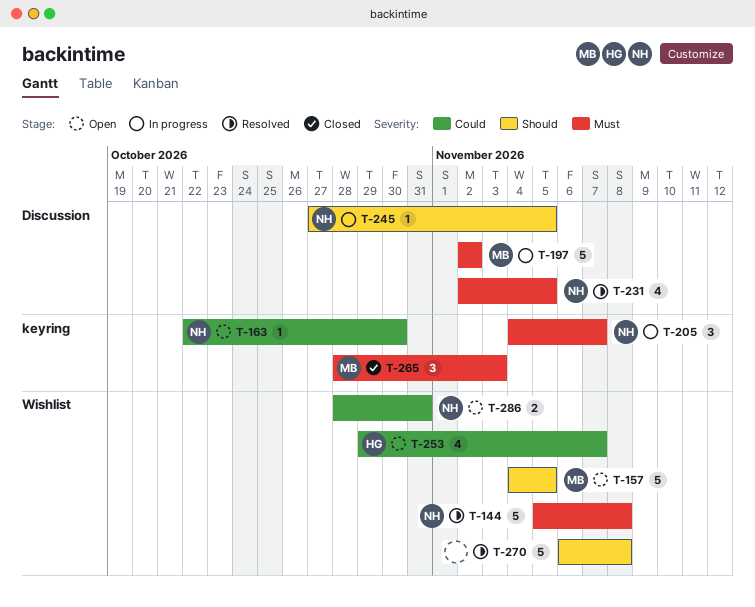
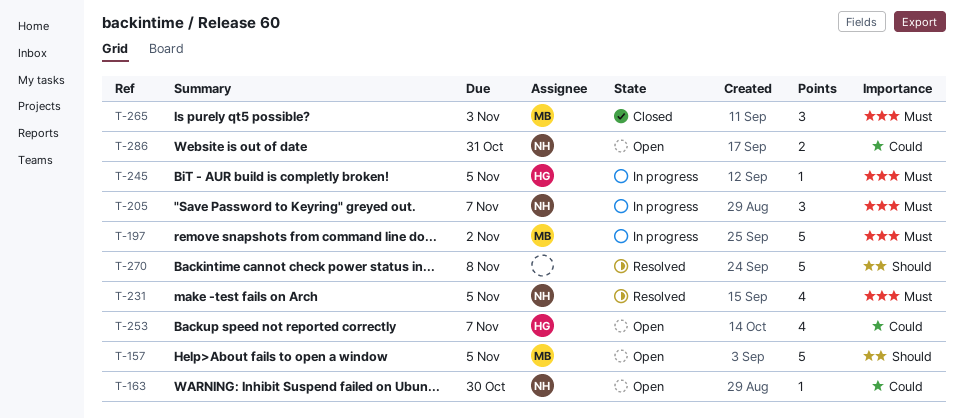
T-144: present -> none
T-245, owner: NH -> HG
T-245, priority: Should -> Must

